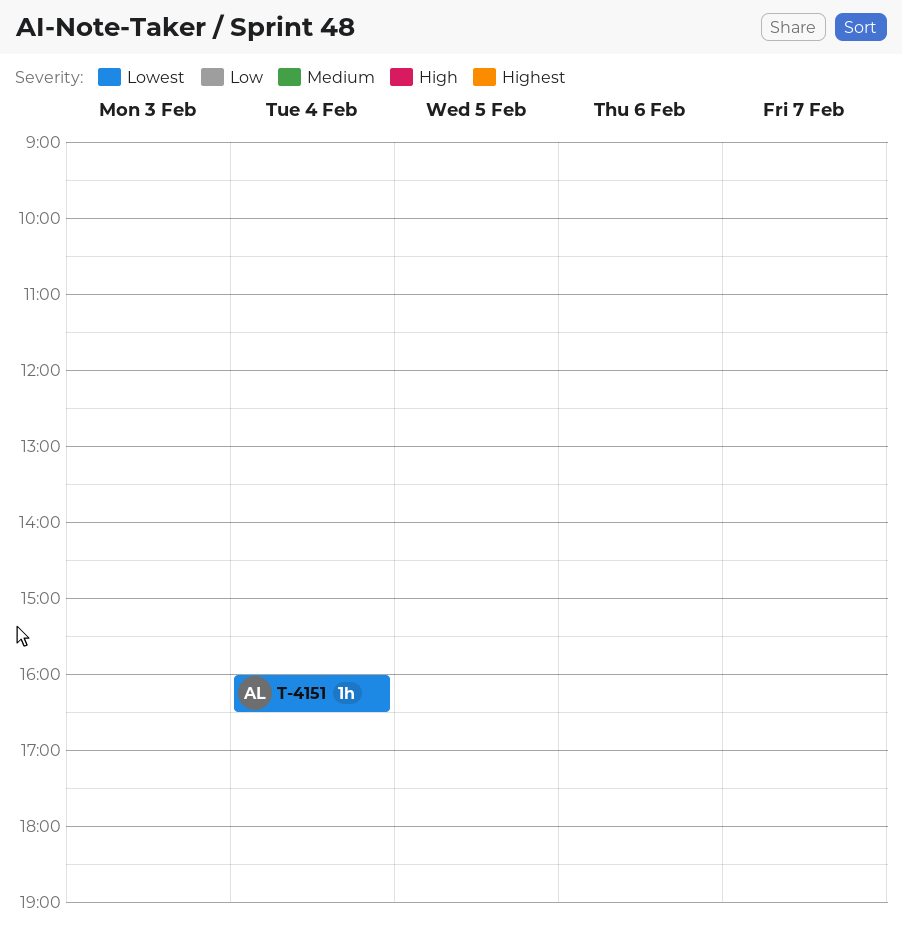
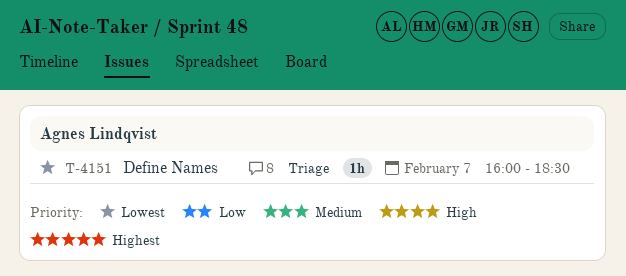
T-4151, day: Feb 4 -> Feb 7
T-4151, ends: 16:30 -> 18:30

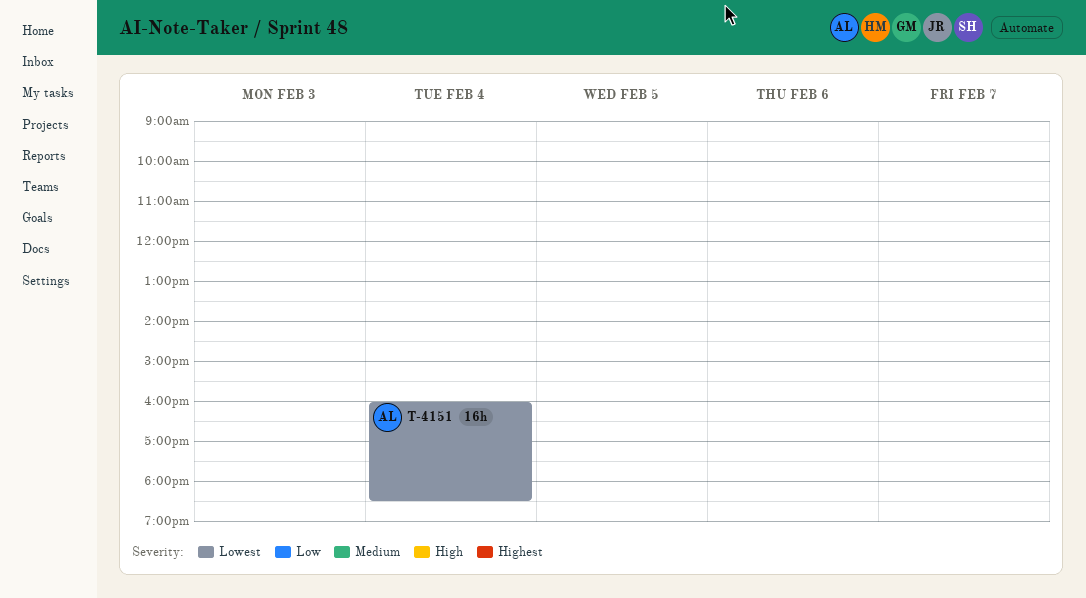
T-4151, estimate: 1h -> 16h
T-4151, day: Feb 7 -> Feb 4

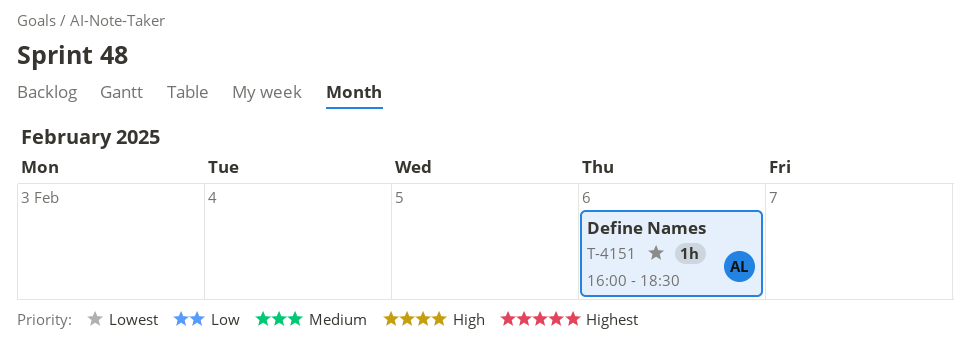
T-4151, estimate: 16h -> 1h
T-4151, day: Feb 4 -> Feb 6

